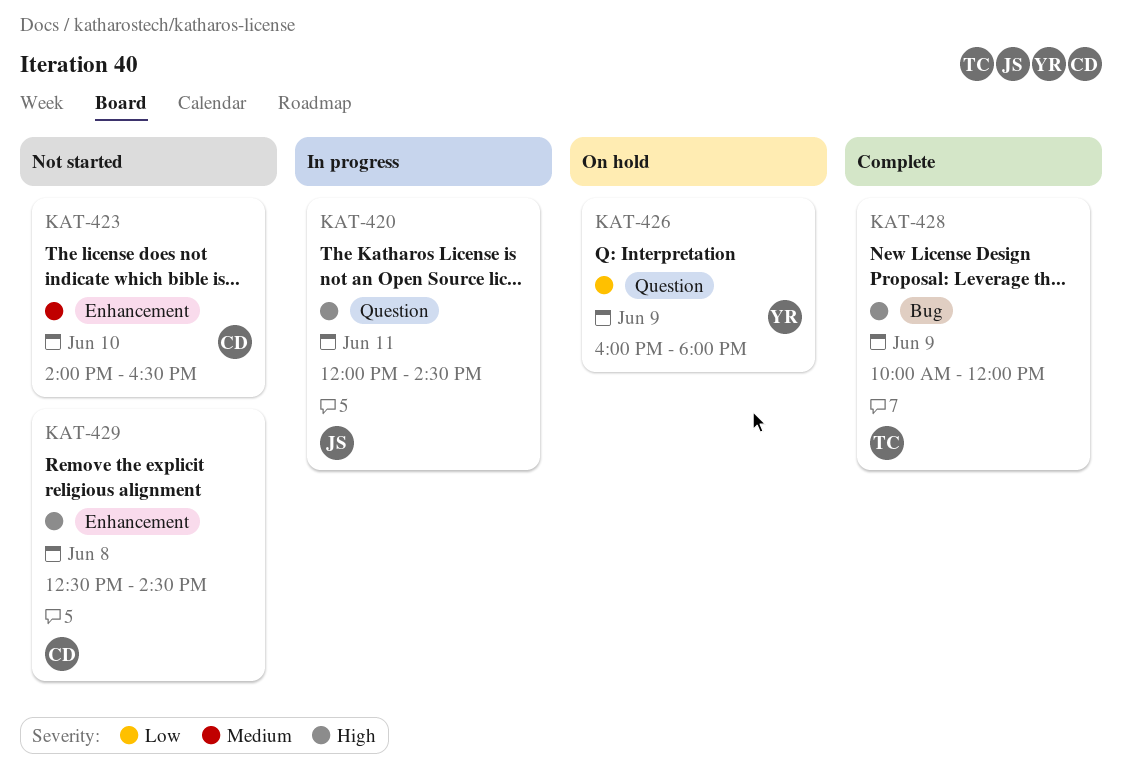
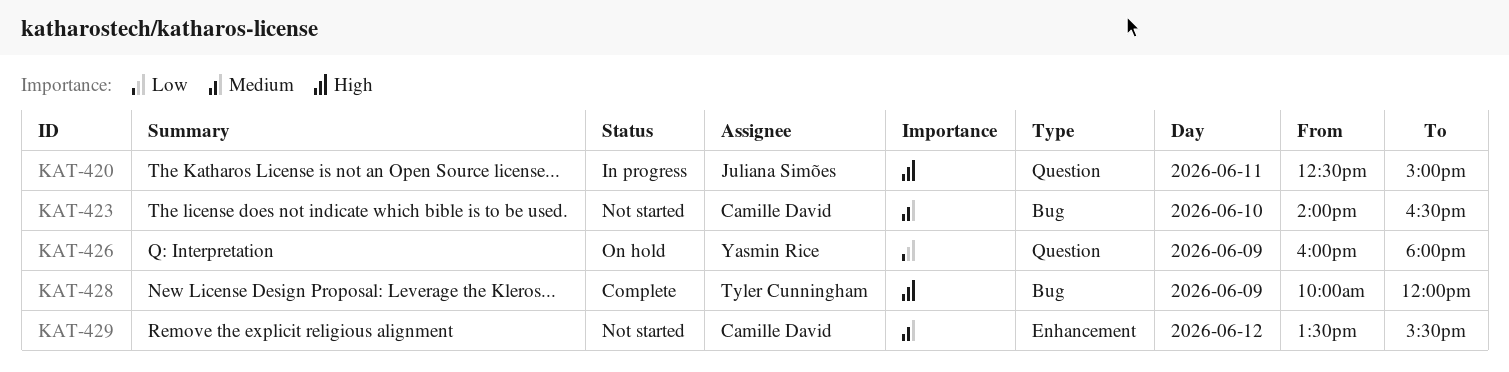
KAT-420, begins: 12:00 -> 12:30
KAT-420, ends: 14:30 -> 15:00
KAT-423, label: Enhancement -> Bug
KAT-429, priority: High -> Medium
KAT-429, day: Jun 8 -> Jun 12
KAT-429, begins: 12:30 -> 13:30
KAT-429, ends: 14:30 -> 15:30

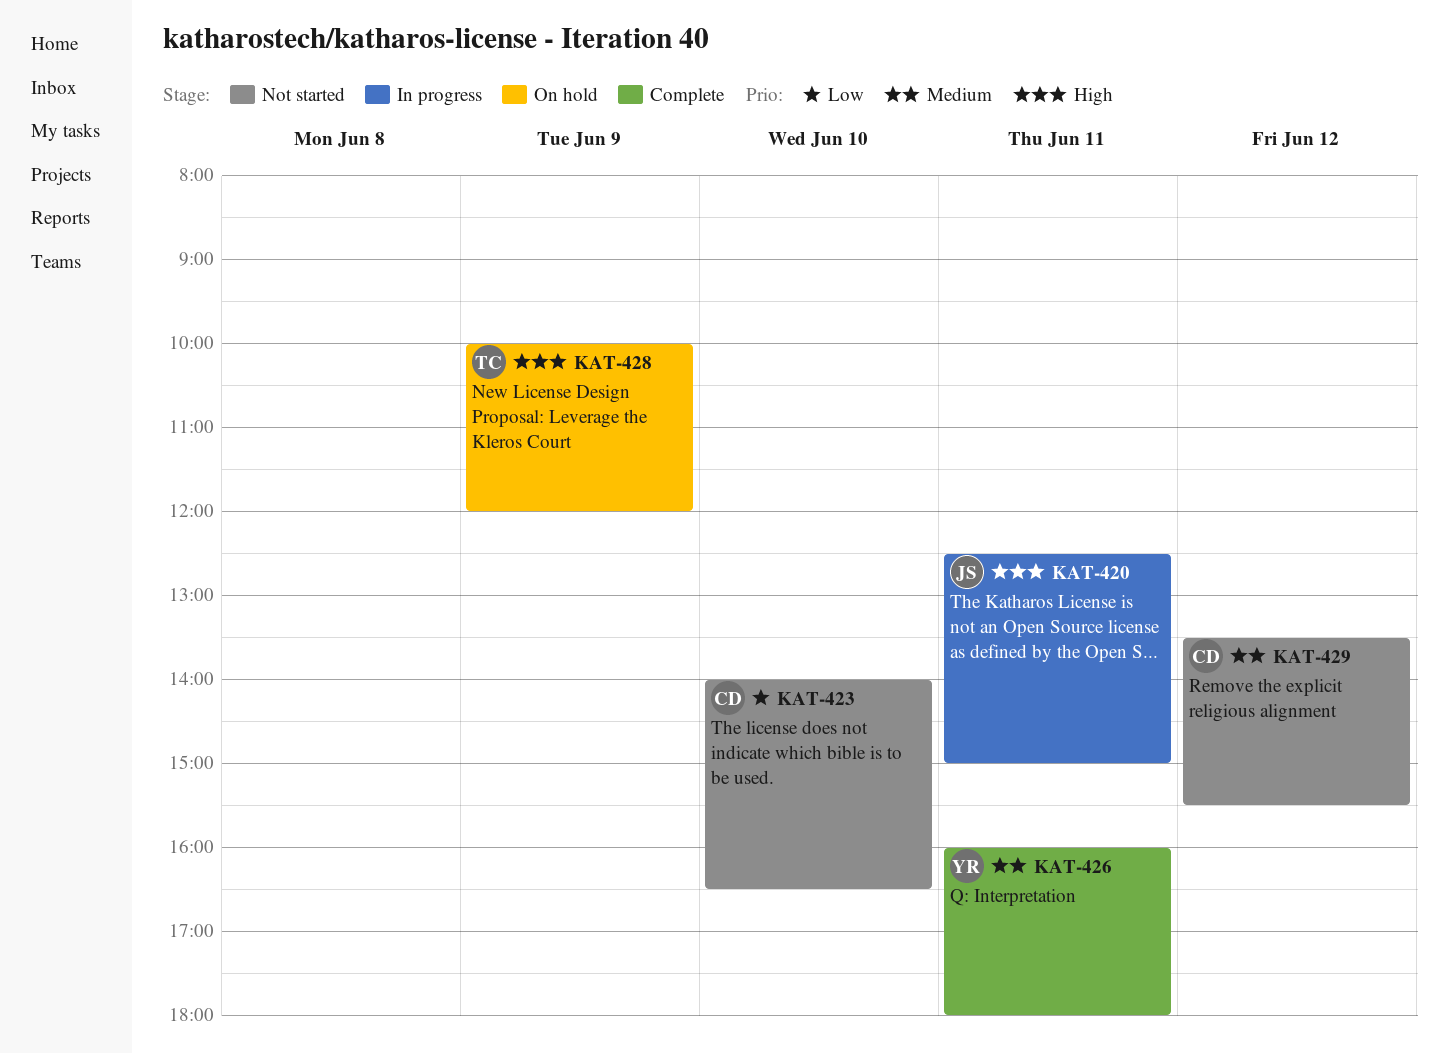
KAT-423, priority: Medium -> Low
KAT-426, status: On hold -> Complete
KAT-426, priority: Low -> Medium
KAT-426, day: Jun 9 -> Jun 11
KAT-428, status: Complete -> On hold

